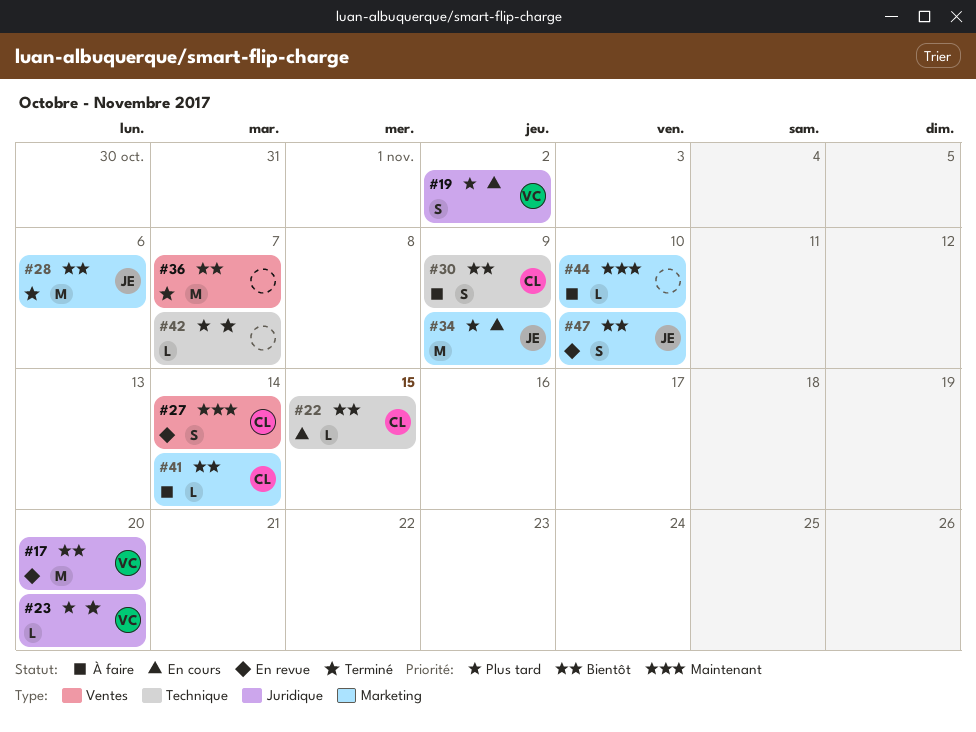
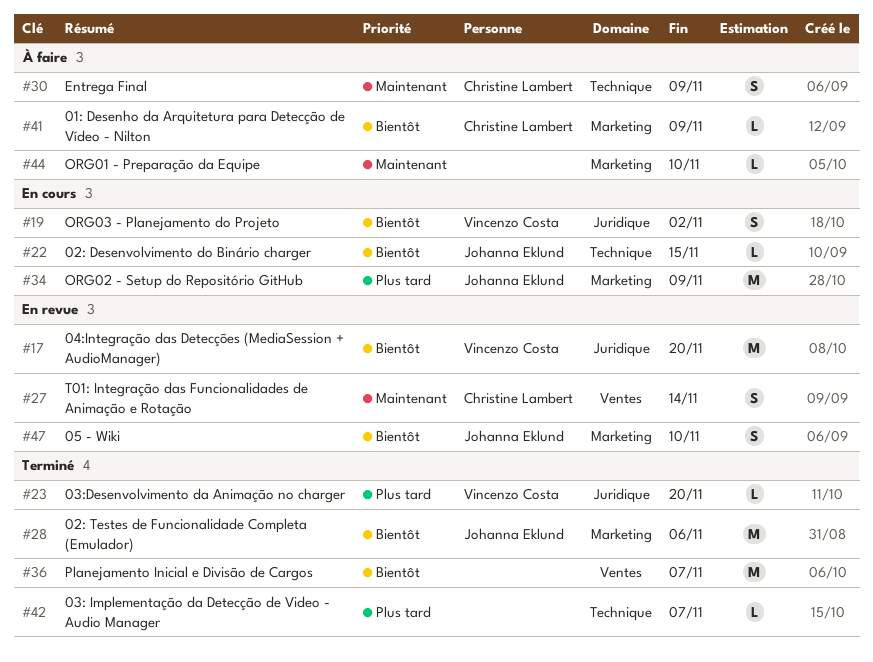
#19, priority: Plus tard -> Bientôt
#22, owner: Christine Lambert -> Johanna Eklund
#30, priority: Bientôt -> Maintenant
#41, due: Nov 14 -> Nov 9

